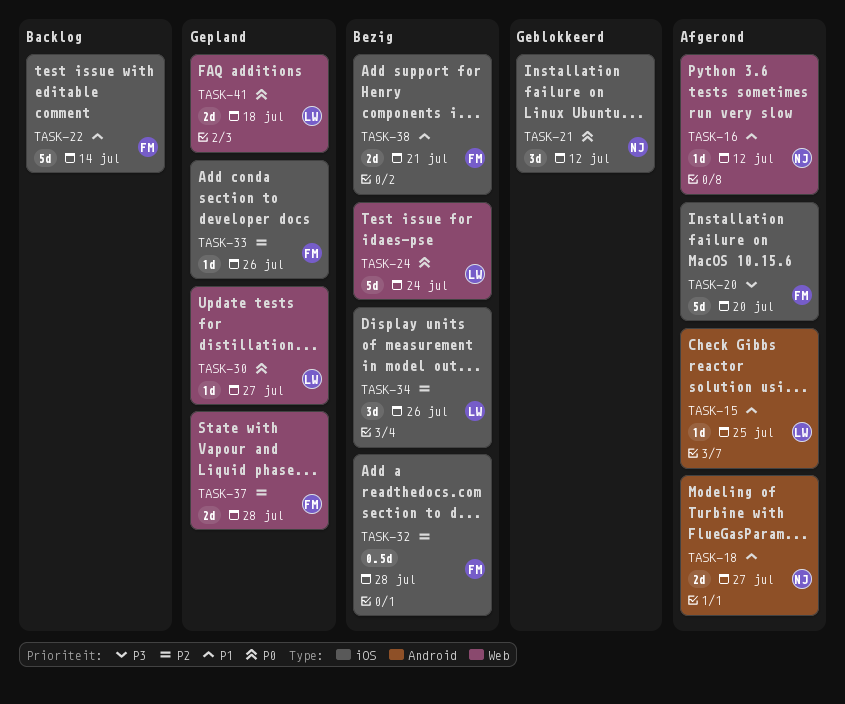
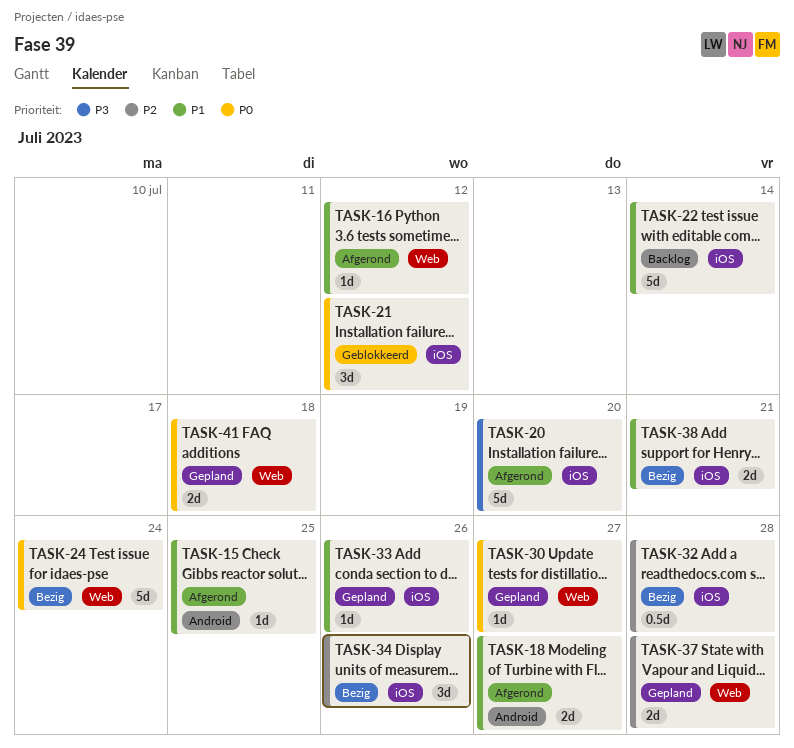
TASK-33, priority: P2 -> P1

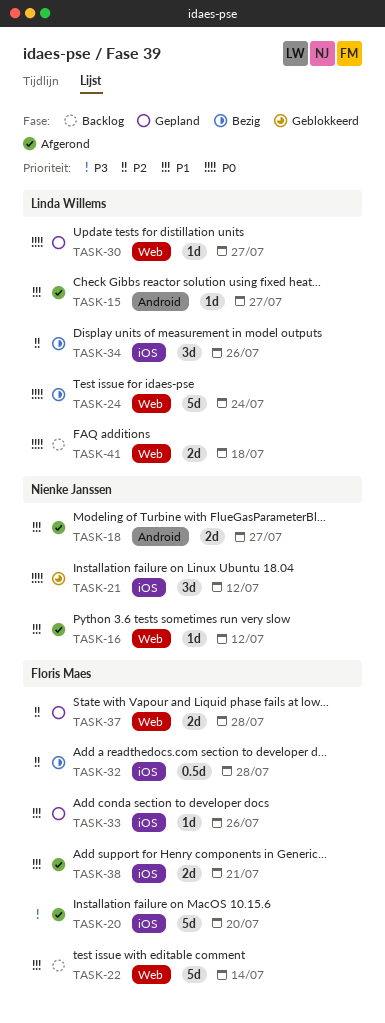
TASK-15, due: Jul 25 -> Jul 27
TASK-22, label: iOS -> Web
TASK-38, status: Bezig -> Afgerond
TASK-41, status: Gepland -> Backlog

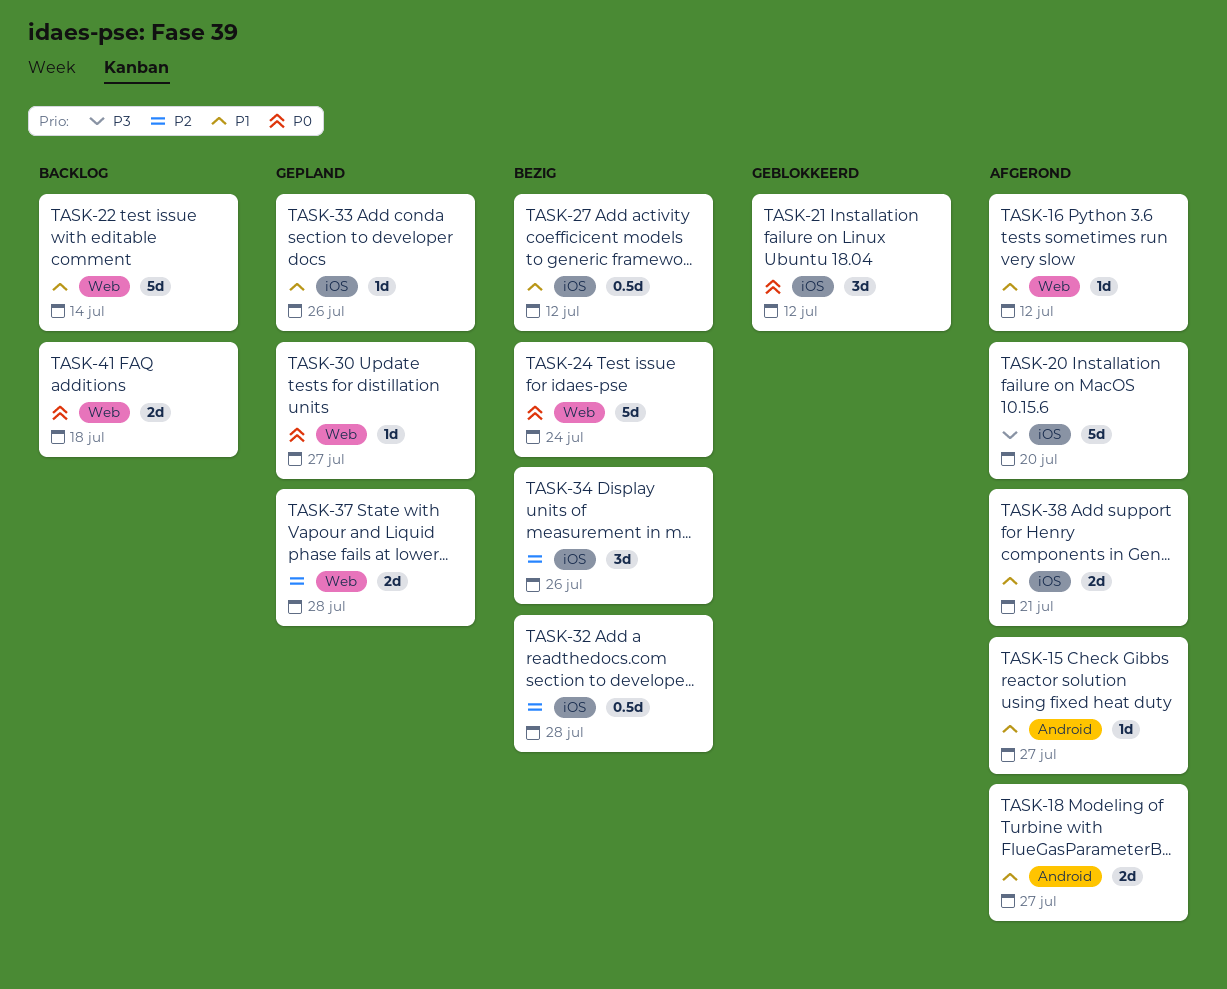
TASK-27: none -> present

